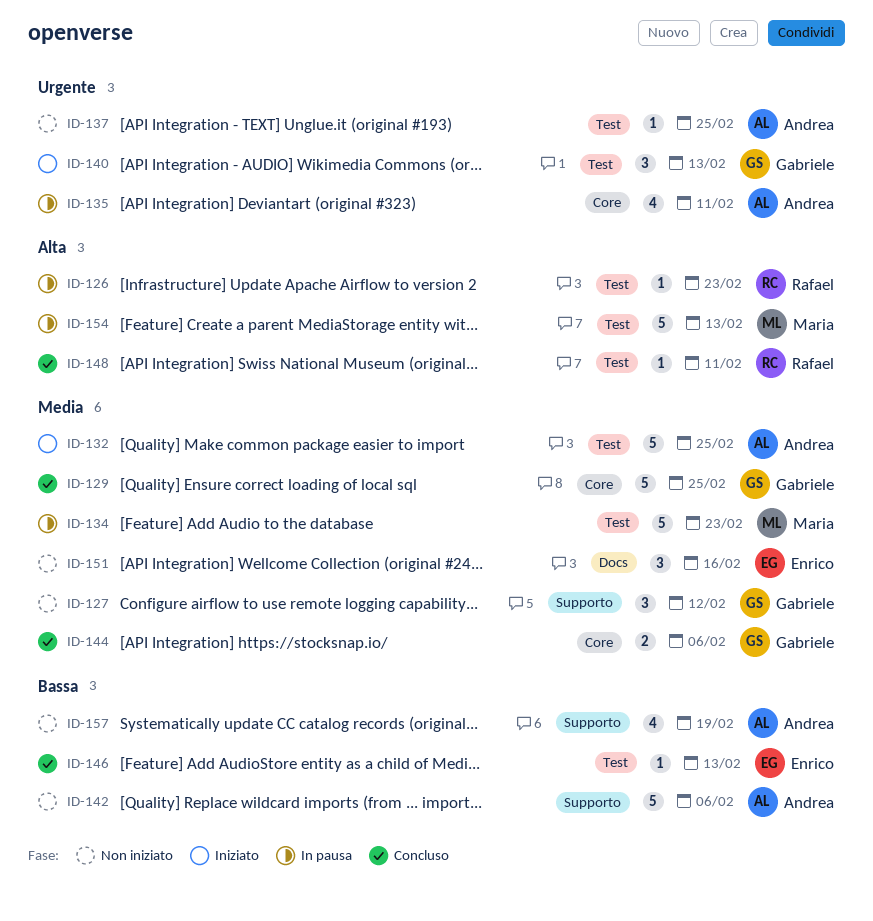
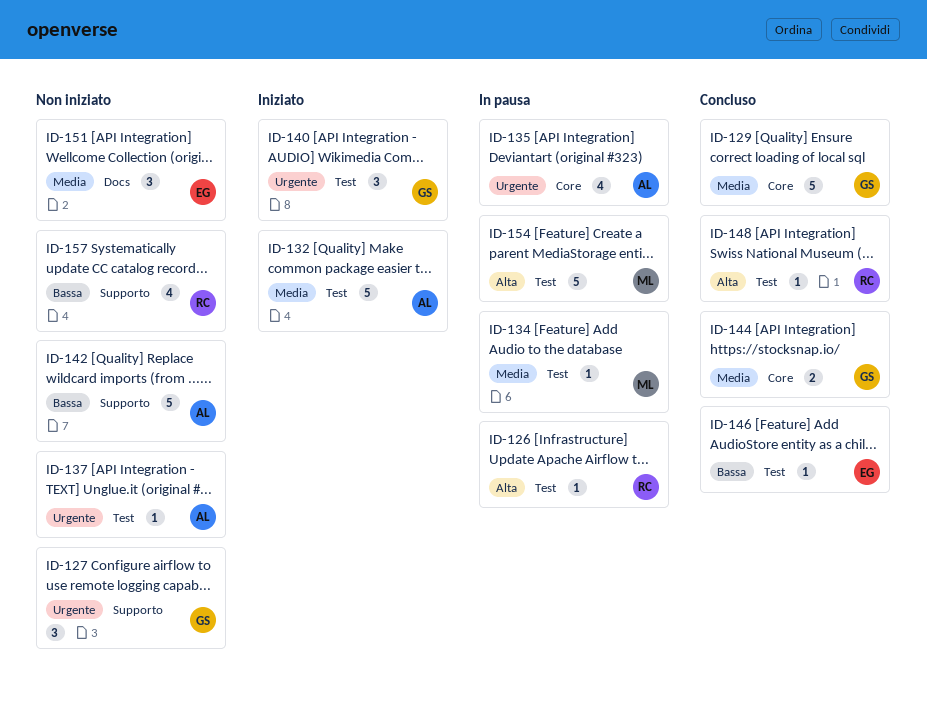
ID-127, priority: Media -> Urgente
ID-134, estimate: 5 -> 1
ID-157, owner: Andrea -> Rafael

